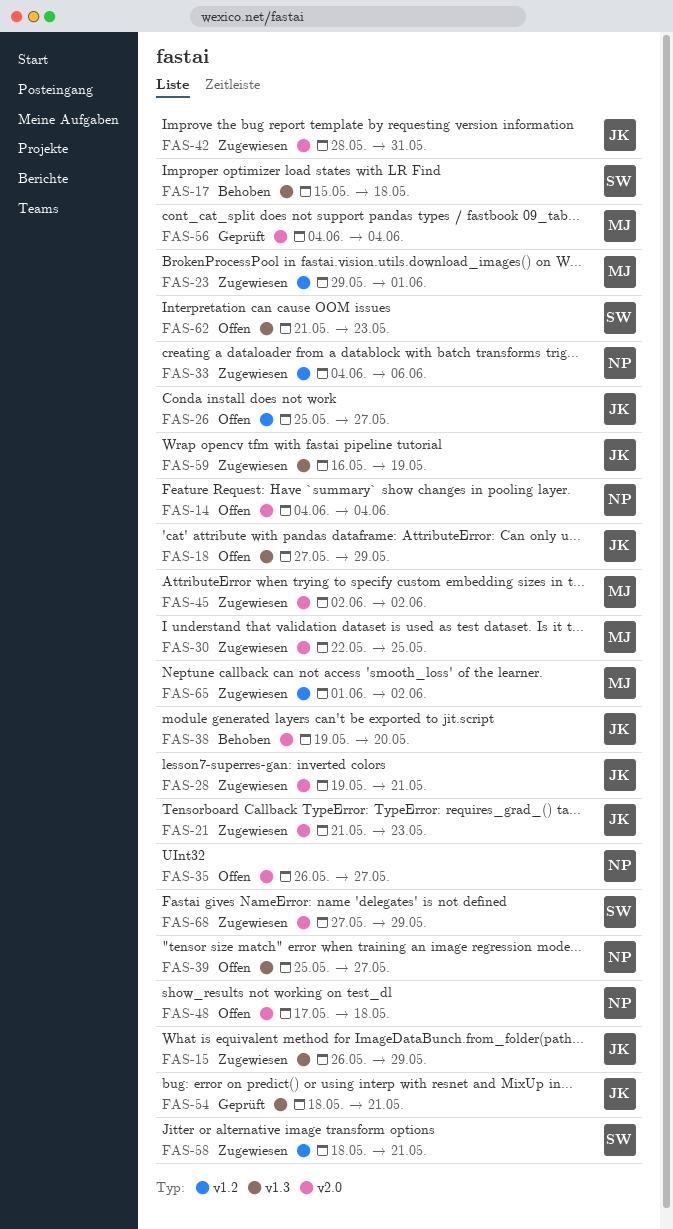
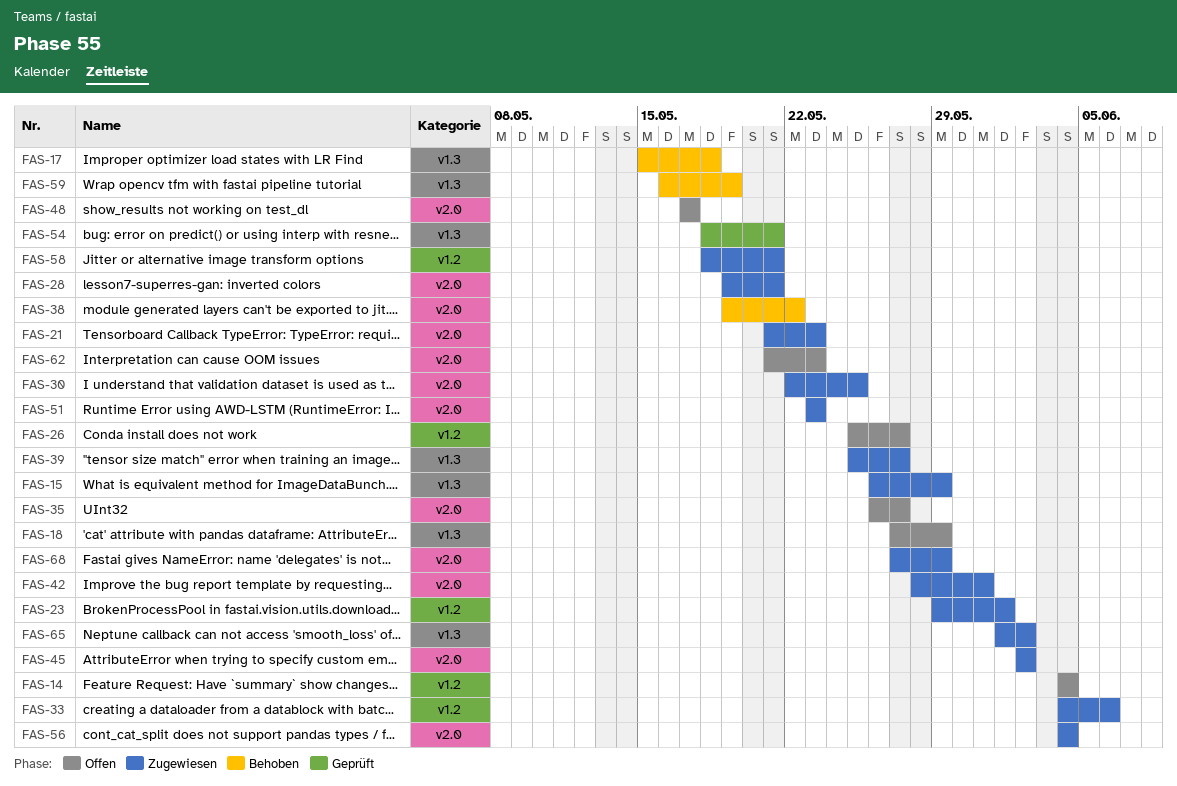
FAS-14, label: v2.0 -> v1.2
FAS-38, due: May 20 -> May 22
FAS-39, status: Offen -> Zugewiesen
FAS-48, due: May 18 -> May 17
FAS-51: none -> present
FAS-56, status: Geprüft -> Zugewiesen
FAS-59, status: Zugewiesen -> Behoben
FAS-62, label: v1.3 -> v2.0
FAS-65, label: v1.2 -> v1.3

